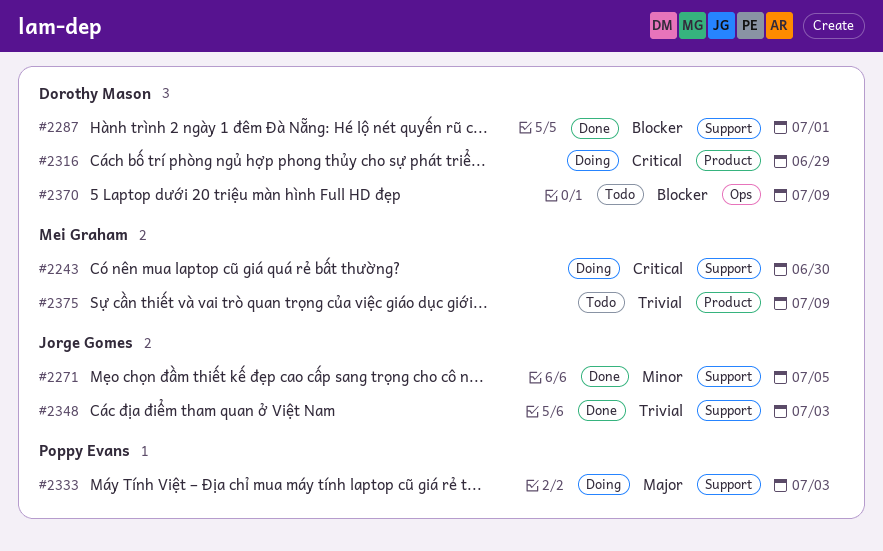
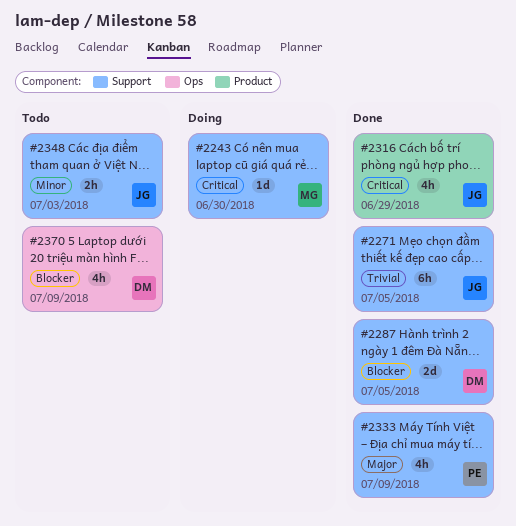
#2271, priority: Minor -> Trivial
#2287, due: Jul 1 -> Jul 5
#2316, status: Doing -> Done
#2316, owner: Dorothy Mason -> Jorge Gomes
#2333, status: Doing -> Done
#2333, due: Jul 3 -> Jul 9
#2348, status: Done -> Todo
#2348, priority: Trivial -> Minor
#2375: present -> none

